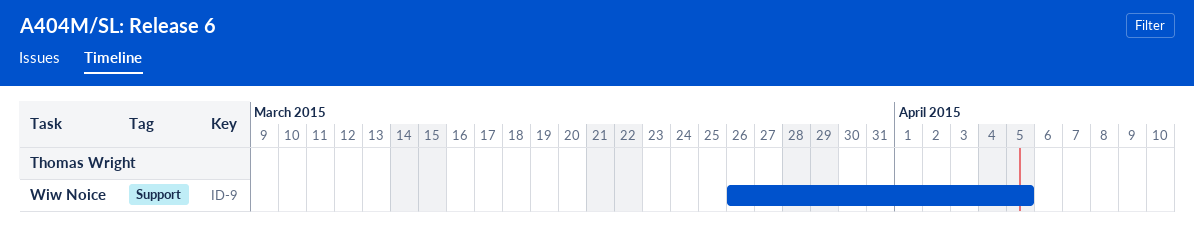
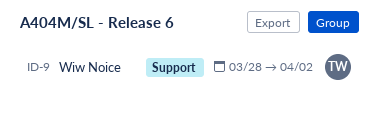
ID-9, start: Mar 26 -> Mar 28
ID-9, due: Apr 5 -> Apr 2

